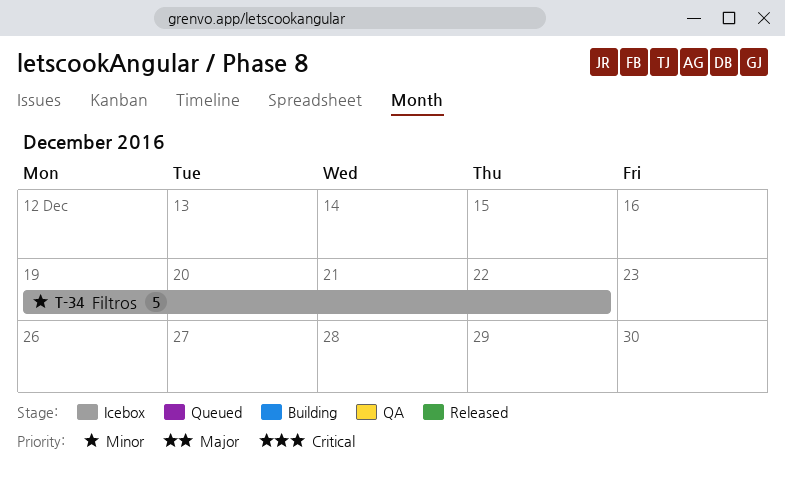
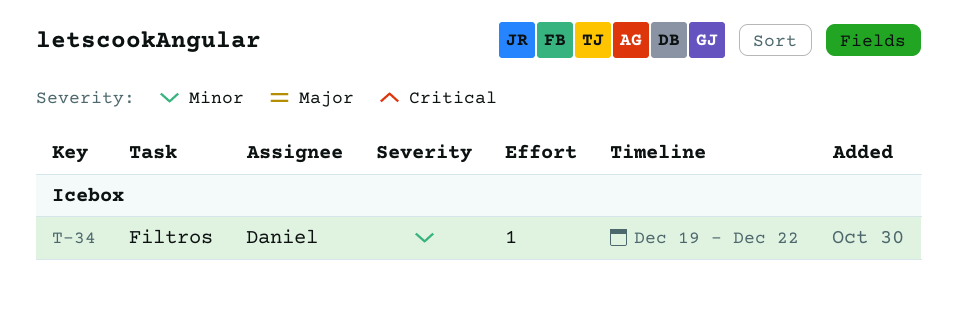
T-34, estimate: 5 -> 1

